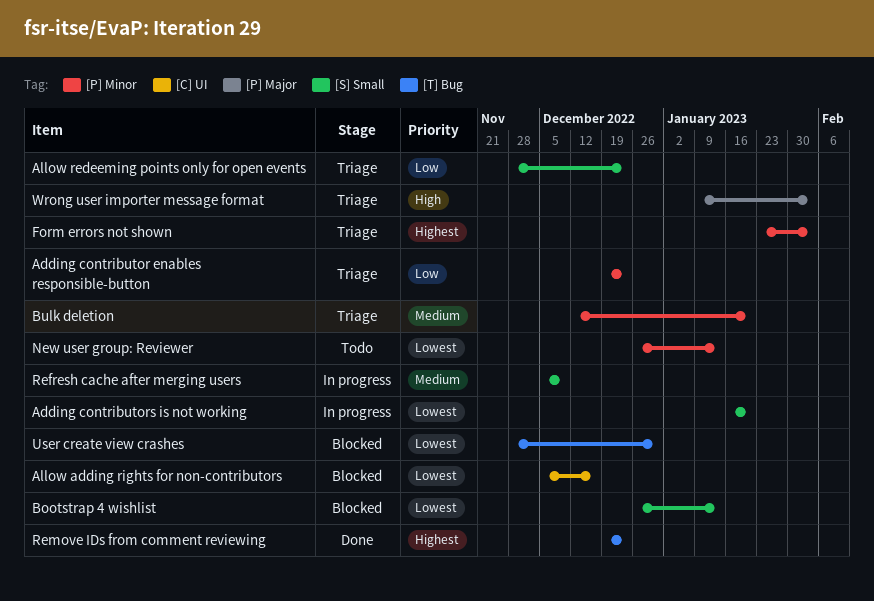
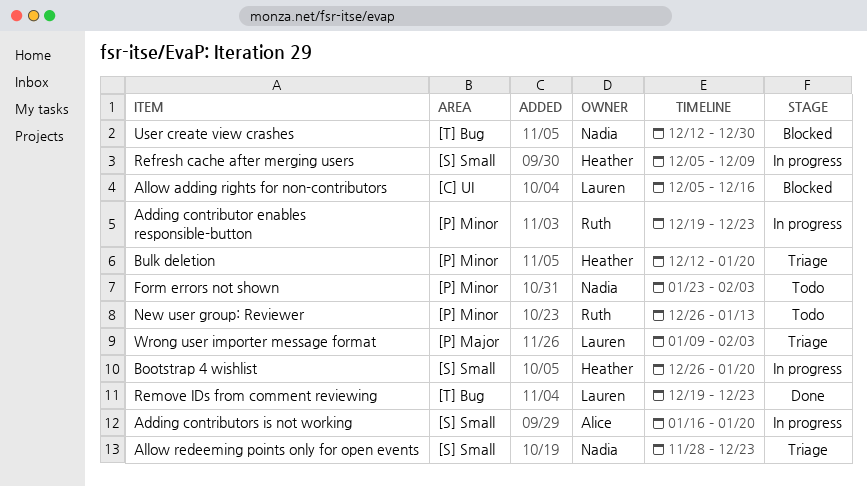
Adding contributor enables responsible-button, status: Triage -> In progress
Bootstrap 4 wishlist, status: Blocked -> In progress
Bootstrap 4 wishlist, due: Jan 13 -> Jan 20
Form errors not shown, status: Triage -> Todo
User create view crashes, start: Nov 28 -> Dec 12

